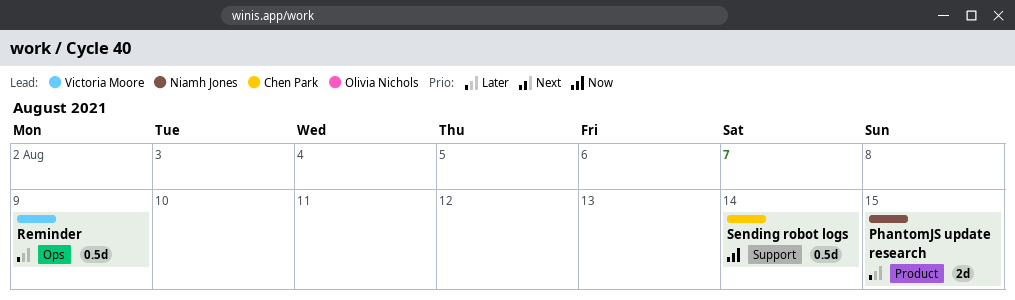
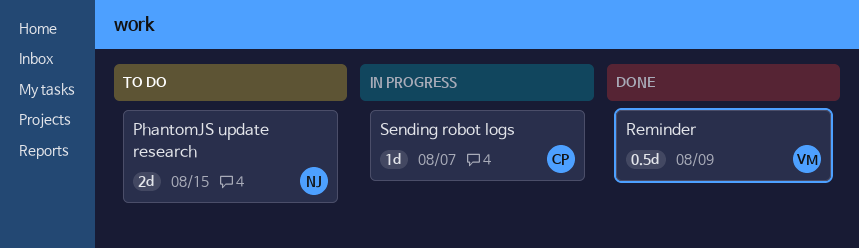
Sending robot logs, estimate: 0.5d -> 1d
Sending robot logs, due: Aug 14 -> Aug 7

